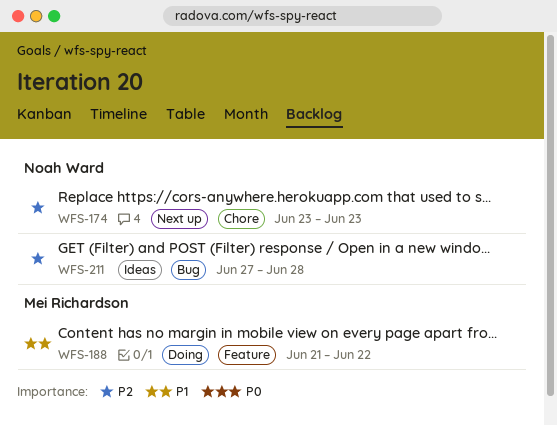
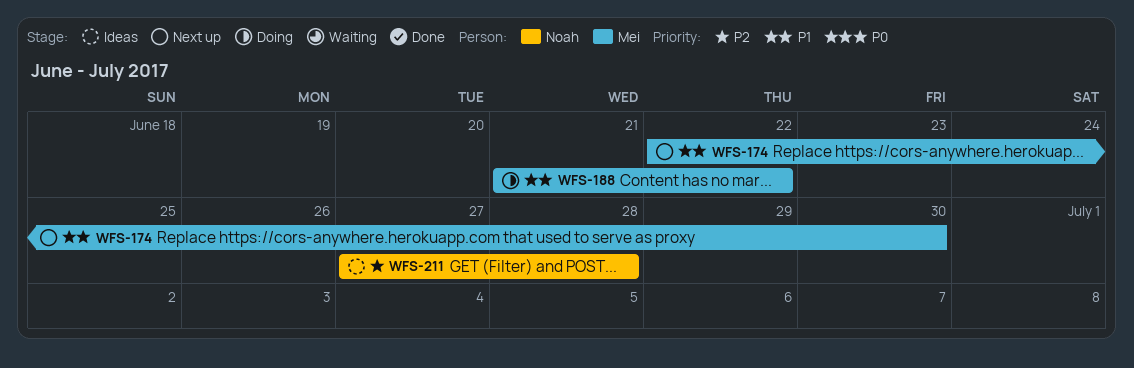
WFS-174, owner: Noah Ward -> Mei Richardson
WFS-174, priority: P2 -> P1
WFS-174, start: Jun 23 -> Jun 22
WFS-174, due: Jun 23 -> Jun 30

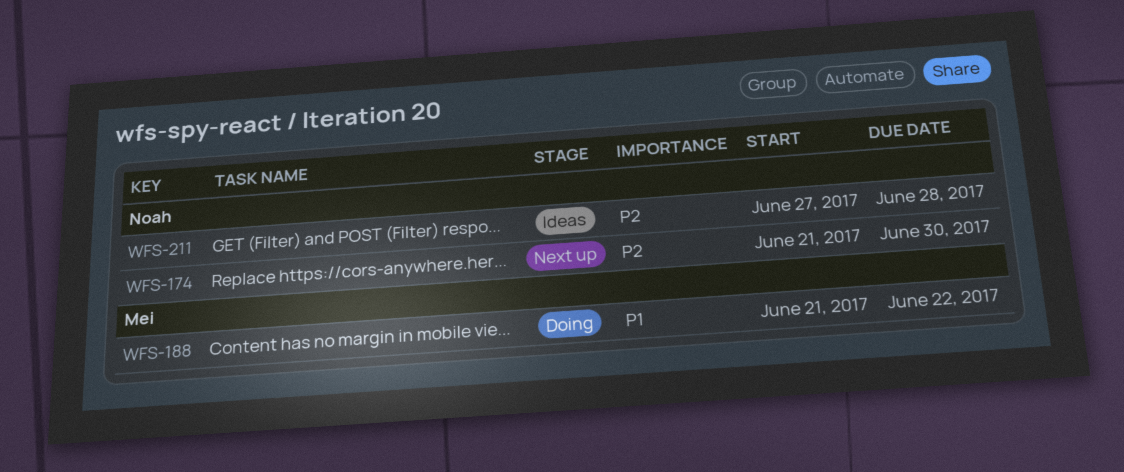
WFS-174, owner: Mei -> Noah
WFS-174, priority: P1 -> P2
WFS-174, start: Jun 22 -> Jun 21

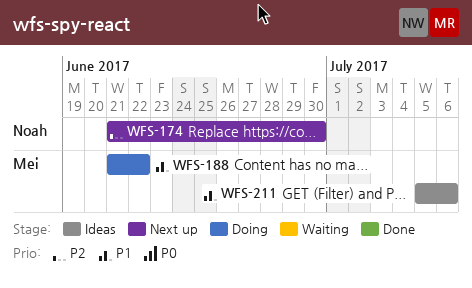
WFS-211, owner: Noah -> Mei
WFS-211, priority: P2 -> P1
WFS-211, start: Jun 27 -> Jul 5
WFS-211, due: Jun 28 -> Jul 6

